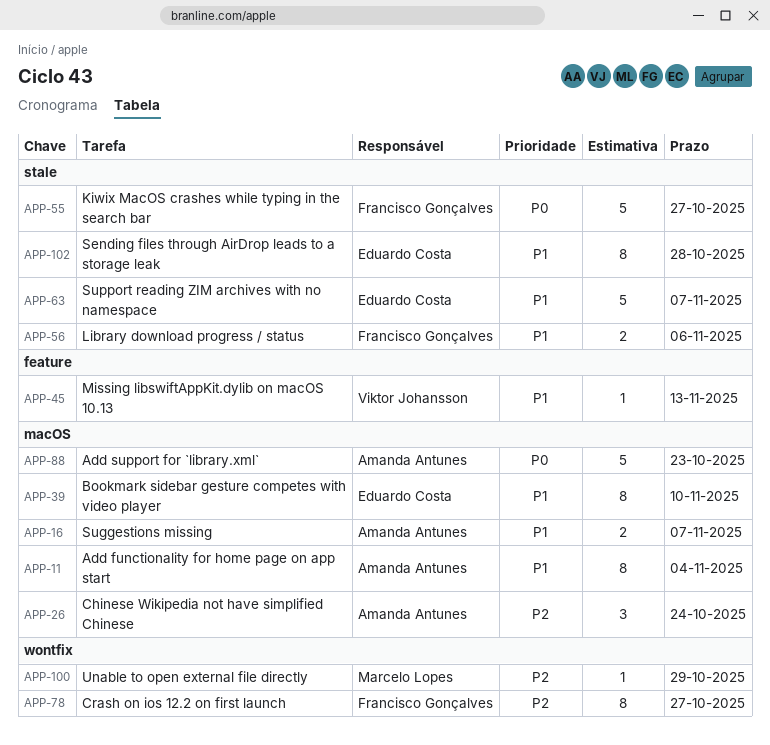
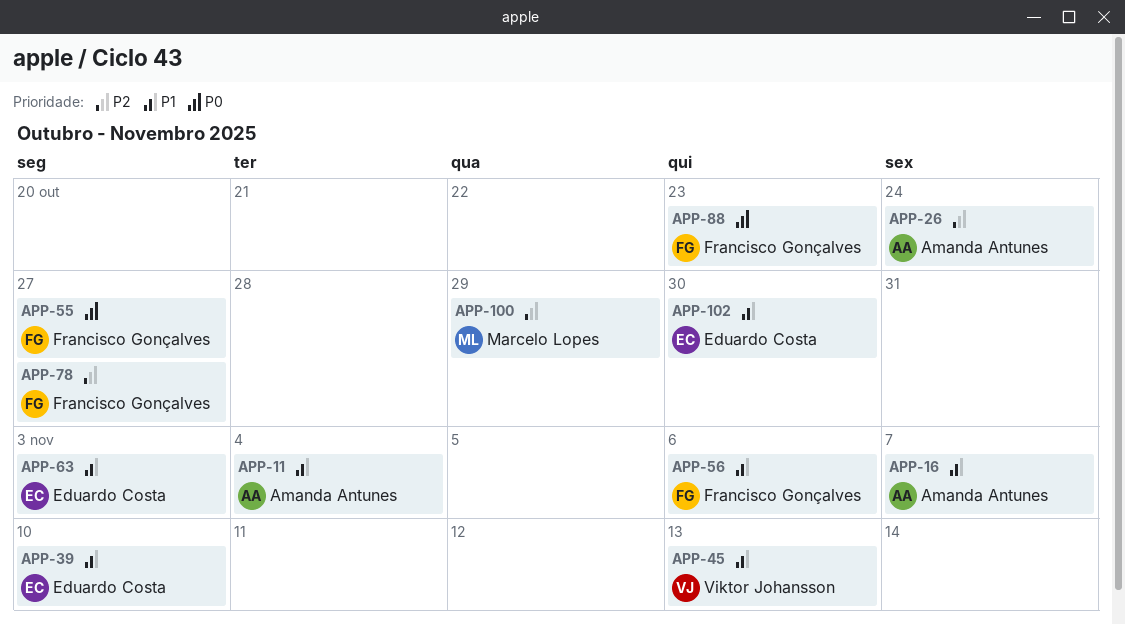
APP-63, due: Nov 7 -> Nov 3
APP-88, owner: Amanda Antunes -> Francisco Gonçalves
APP-102, due: Oct 28 -> Oct 30

